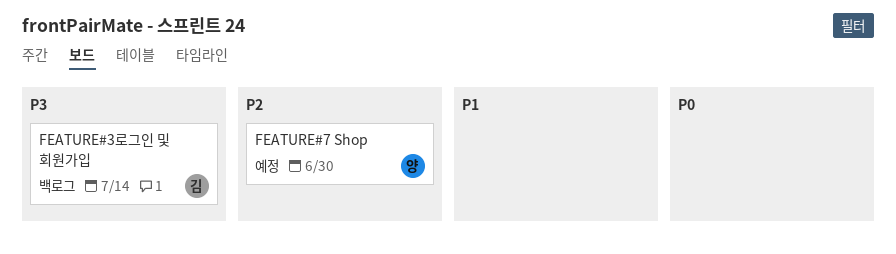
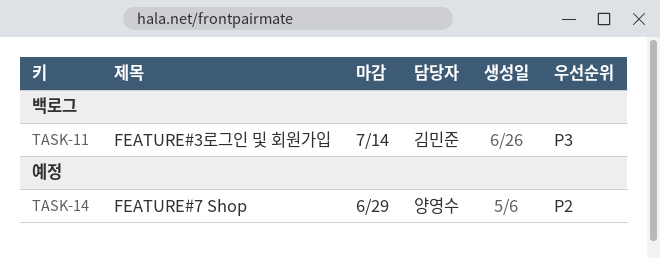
FEATURE#7 Shop, due: Jun 30 -> Jun 29

